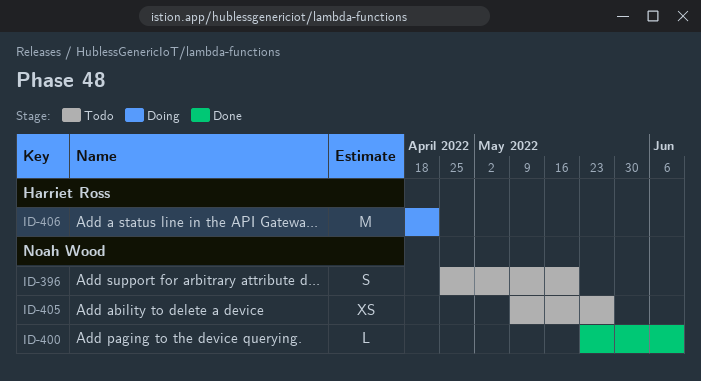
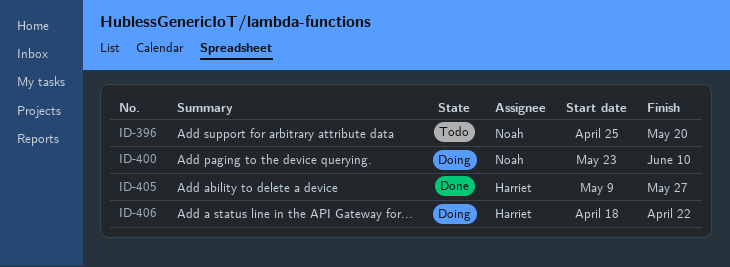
ID-400, status: Done -> Doing
ID-405, status: Todo -> Done
ID-405, owner: Noah Wood -> Harriet Ross

